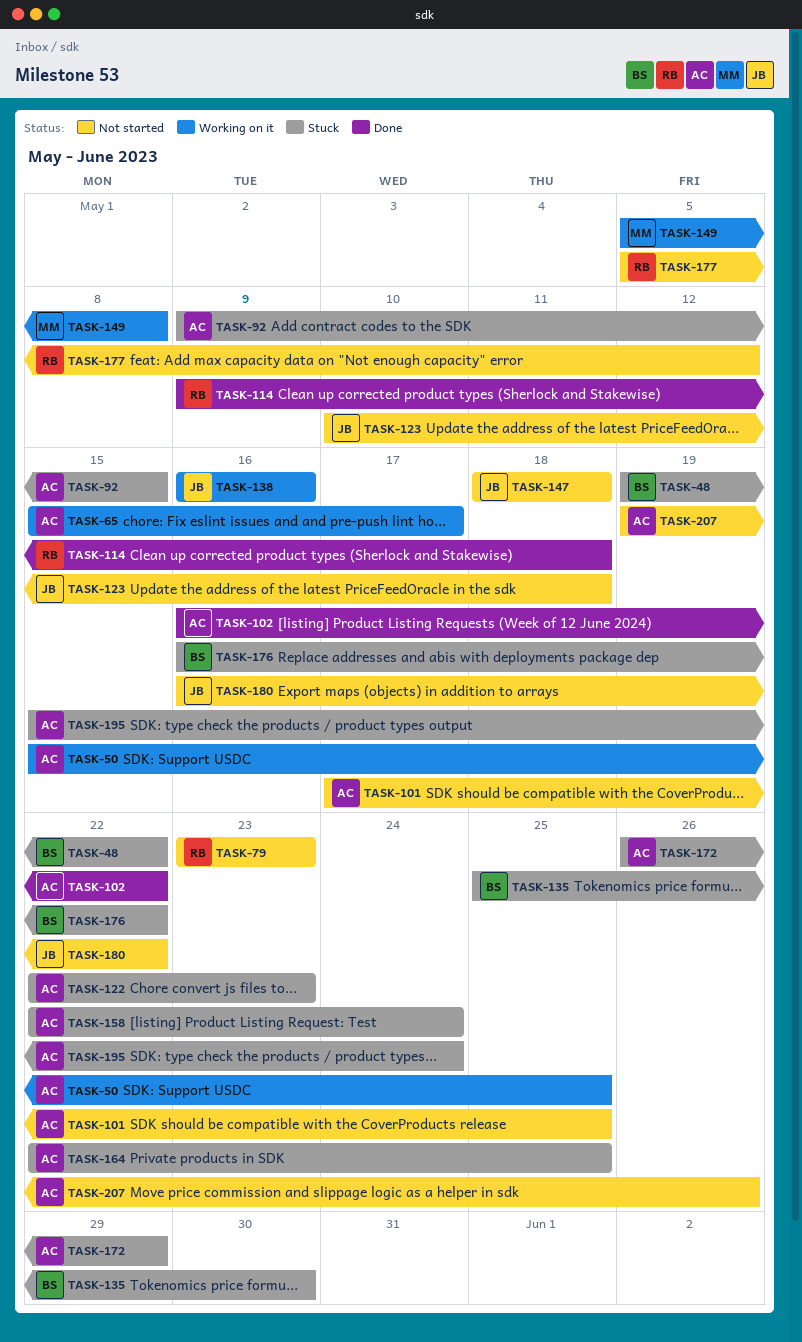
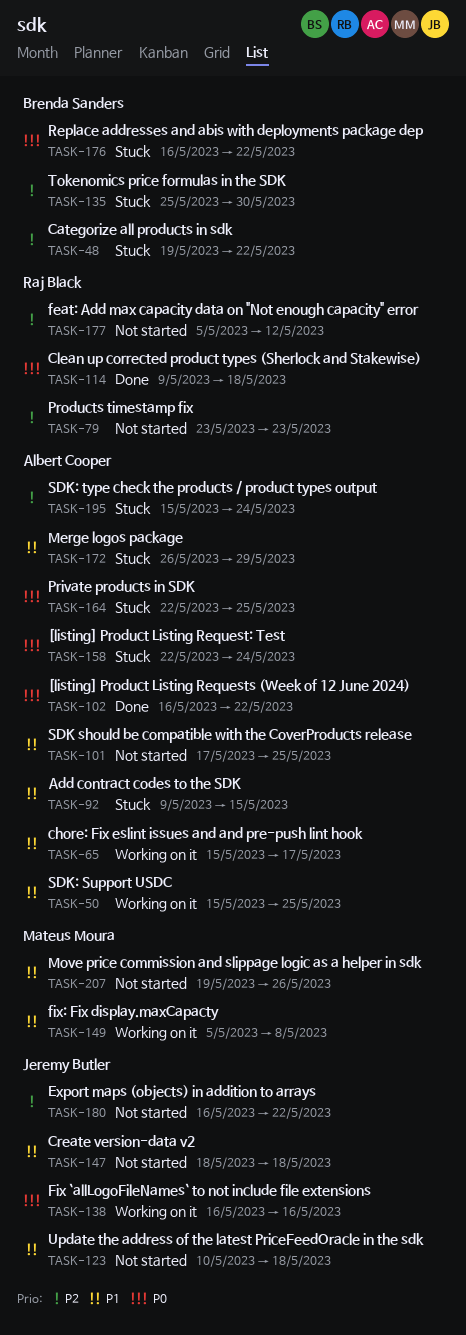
TASK-122: present -> none
TASK-207, owner: Albert Cooper -> Mateus Moura

